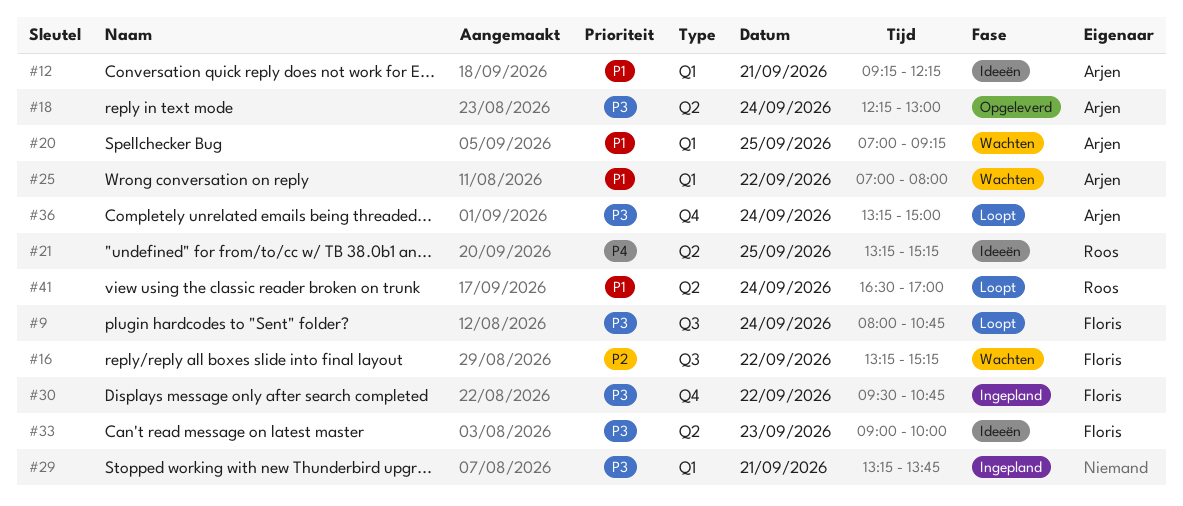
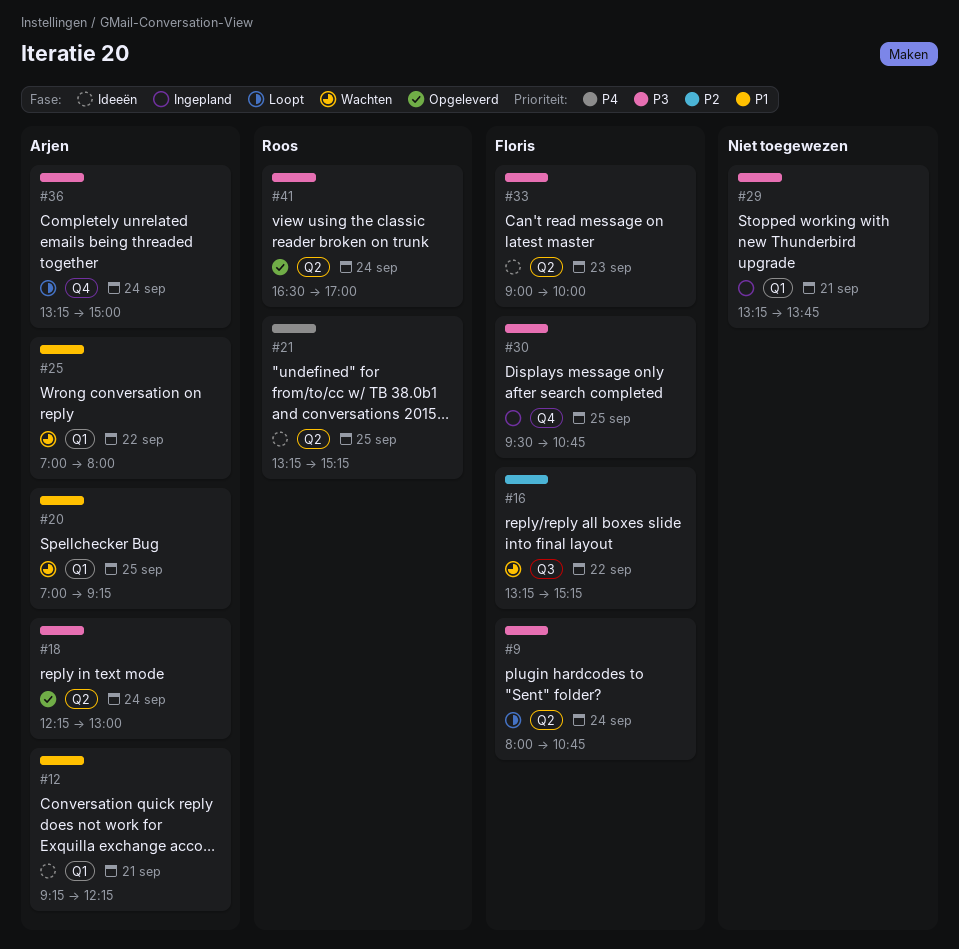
#9, label: Q3 -> Q2
#30, day: Sep 22 -> Sep 25
#41, status: Loopt -> Opgeleverd
#41, priority: P1 -> P3

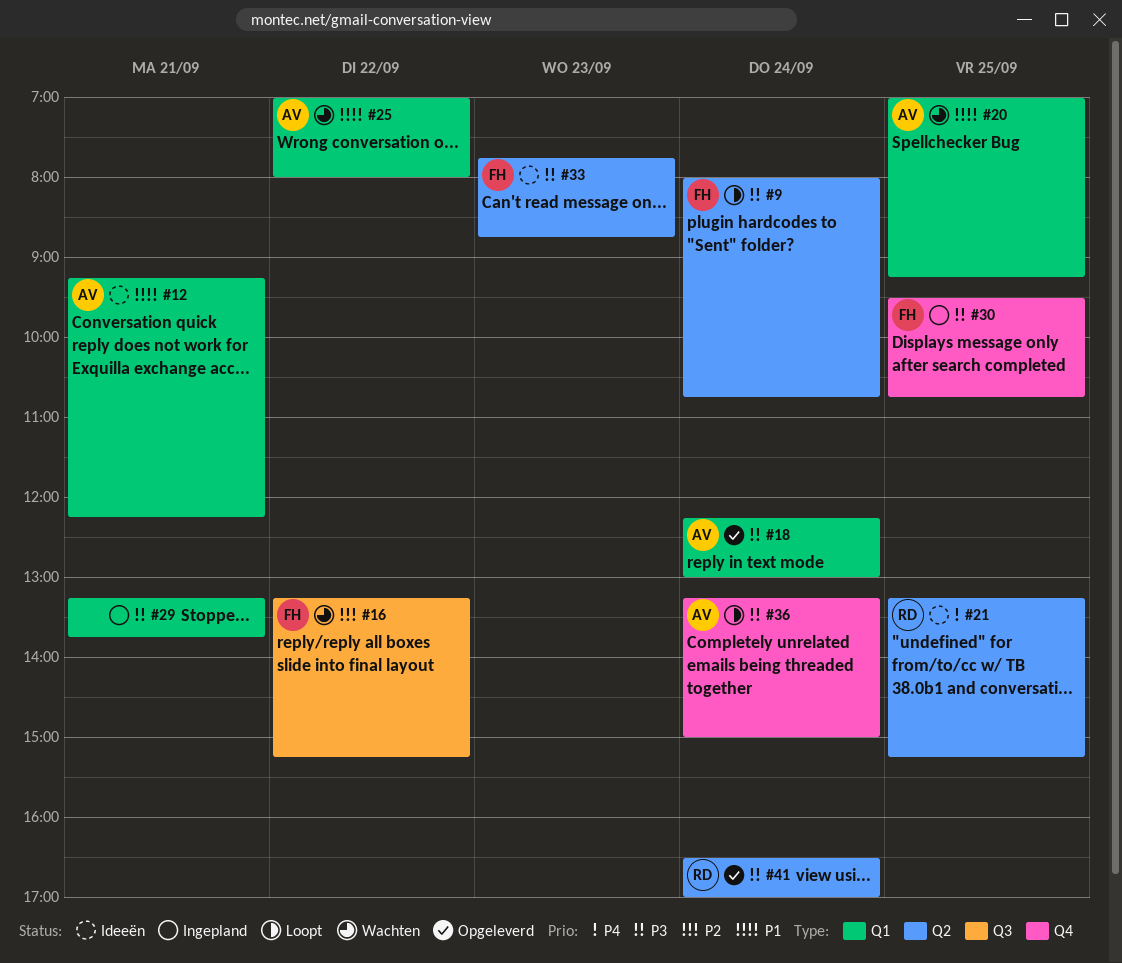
#18, label: Q2 -> Q1
#33, begins: 09:00 -> 07:45
#33, ends: 10:00 -> 08:45

